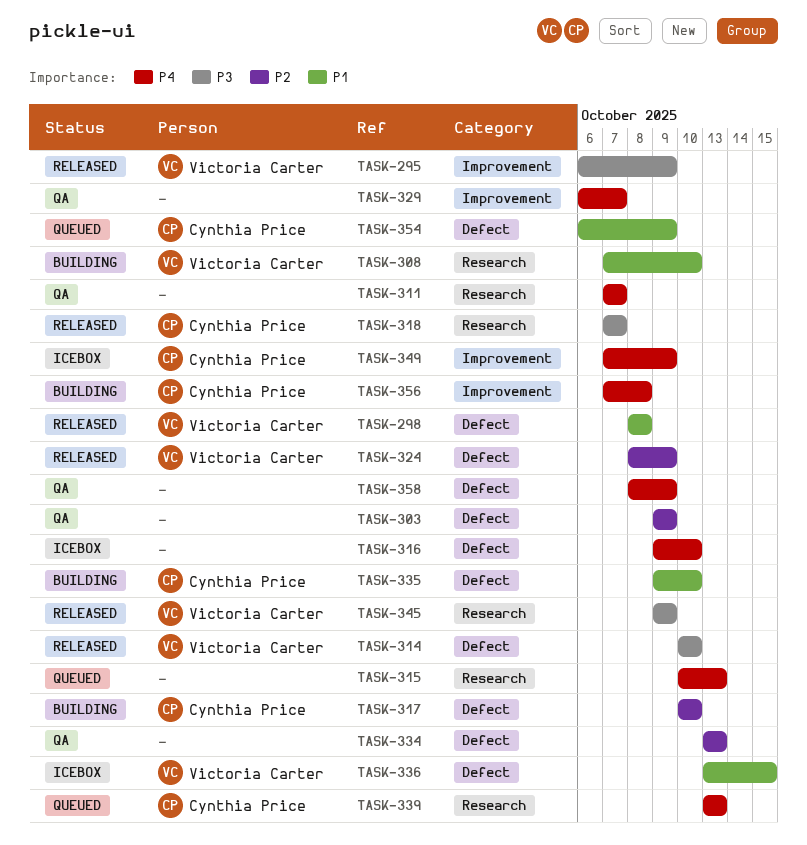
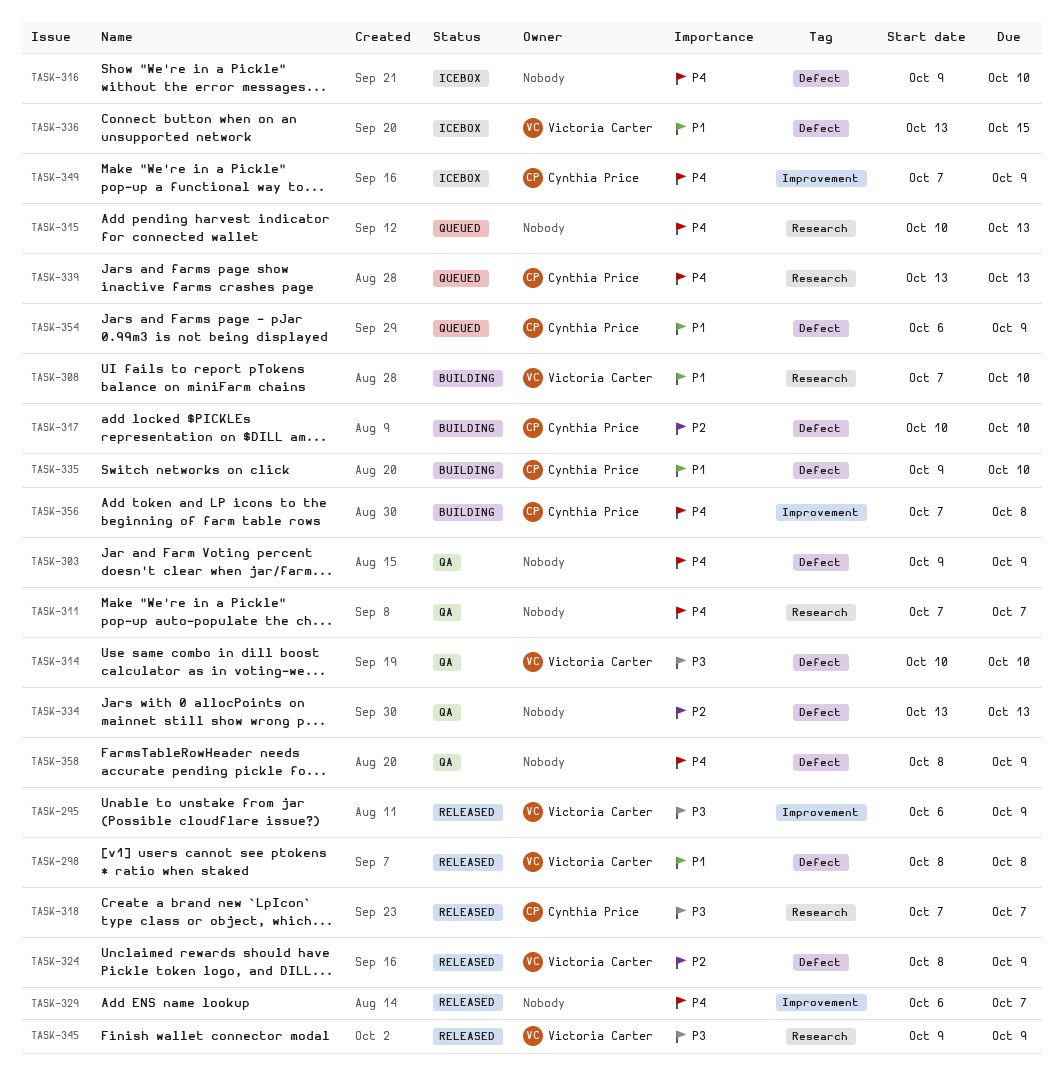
TASK-303, priority: P2 -> P4
TASK-314, status: Released -> QA
TASK-329, status: QA -> Released

